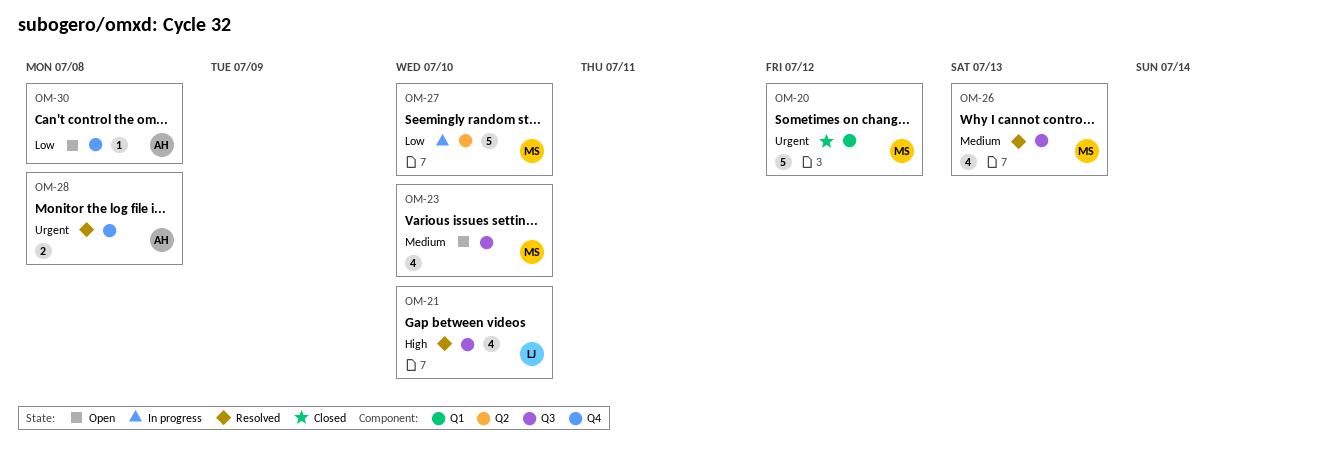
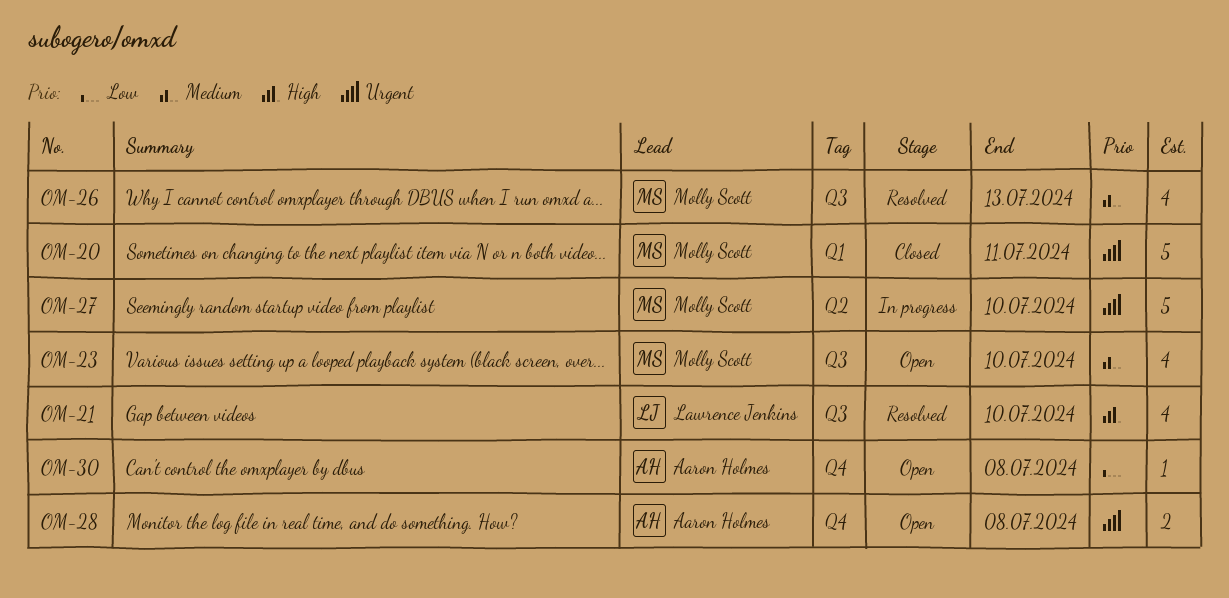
OM-20, due: Jul 12 -> Jul 11
OM-27, priority: Low -> Urgent
OM-28, status: Resolved -> Open

